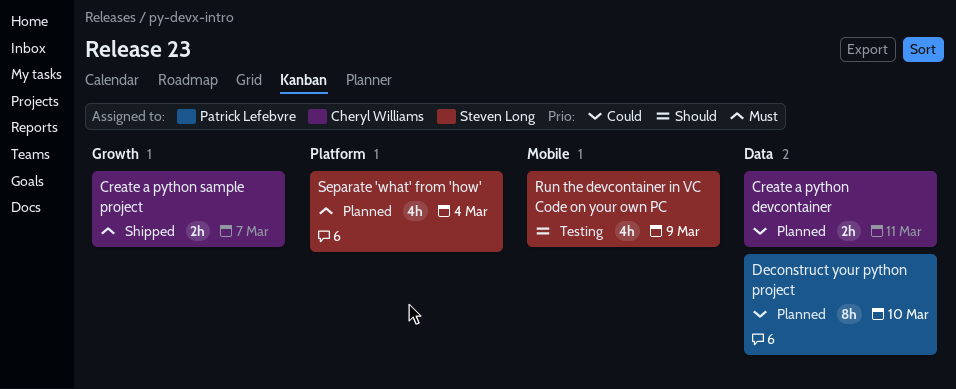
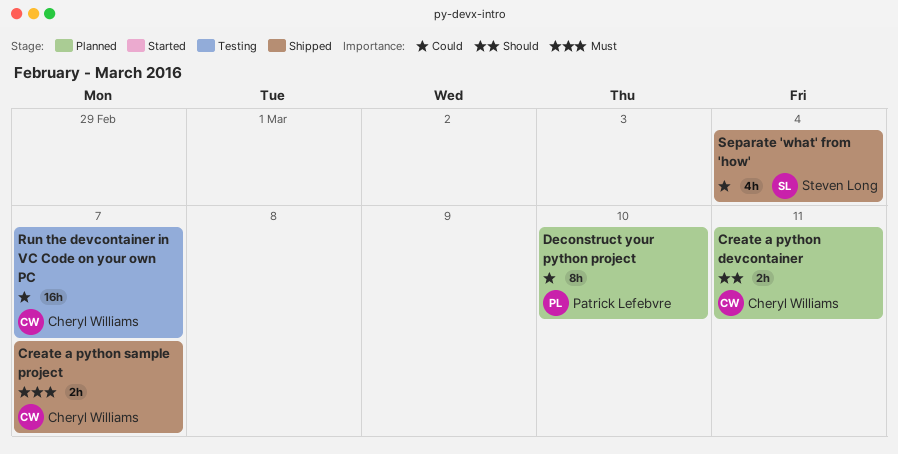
Create a python devcontainer, priority: Could -> Should
Run the devcontainer in VC Code on your own PC, owner: Steven Long -> Cheryl Williams
Run the devcontainer in VC Code on your own PC, priority: Should -> Could
Run the devcontainer in VC Code on your own PC, estimate: 4h -> 16h
Run the devcontainer in VC Code on your own PC, due: Mar 9 -> Mar 7
Separate 'what' from 'how', status: Planned -> Shipped
Separate 'what' from 'how', priority: Must -> Could

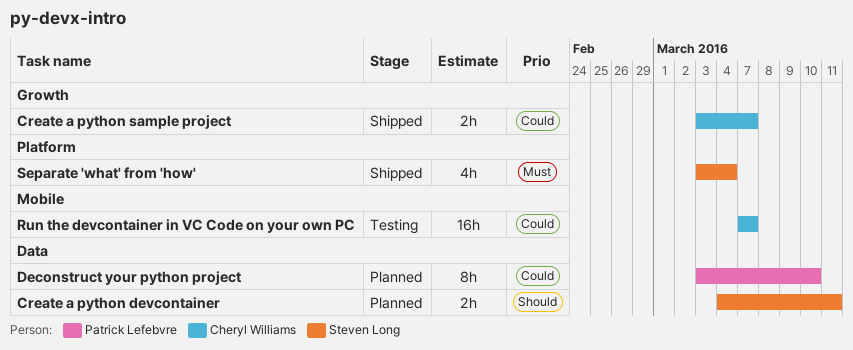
Create a python devcontainer, owner: Cheryl Williams -> Steven Long
Create a python sample project, priority: Must -> Could
Separate 'what' from 'how', priority: Could -> Must

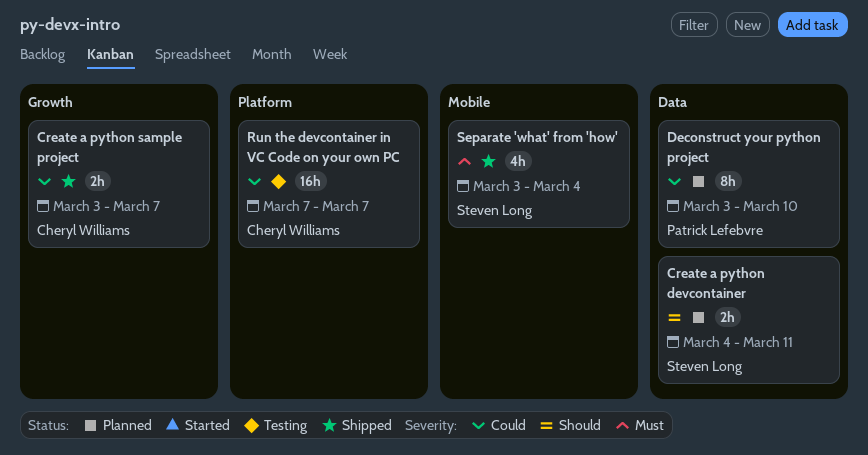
Run the devcontainer in VC Code on your own PC, label: Mobile -> Platform
Separate 'what' from 'how', label: Platform -> Mobile

